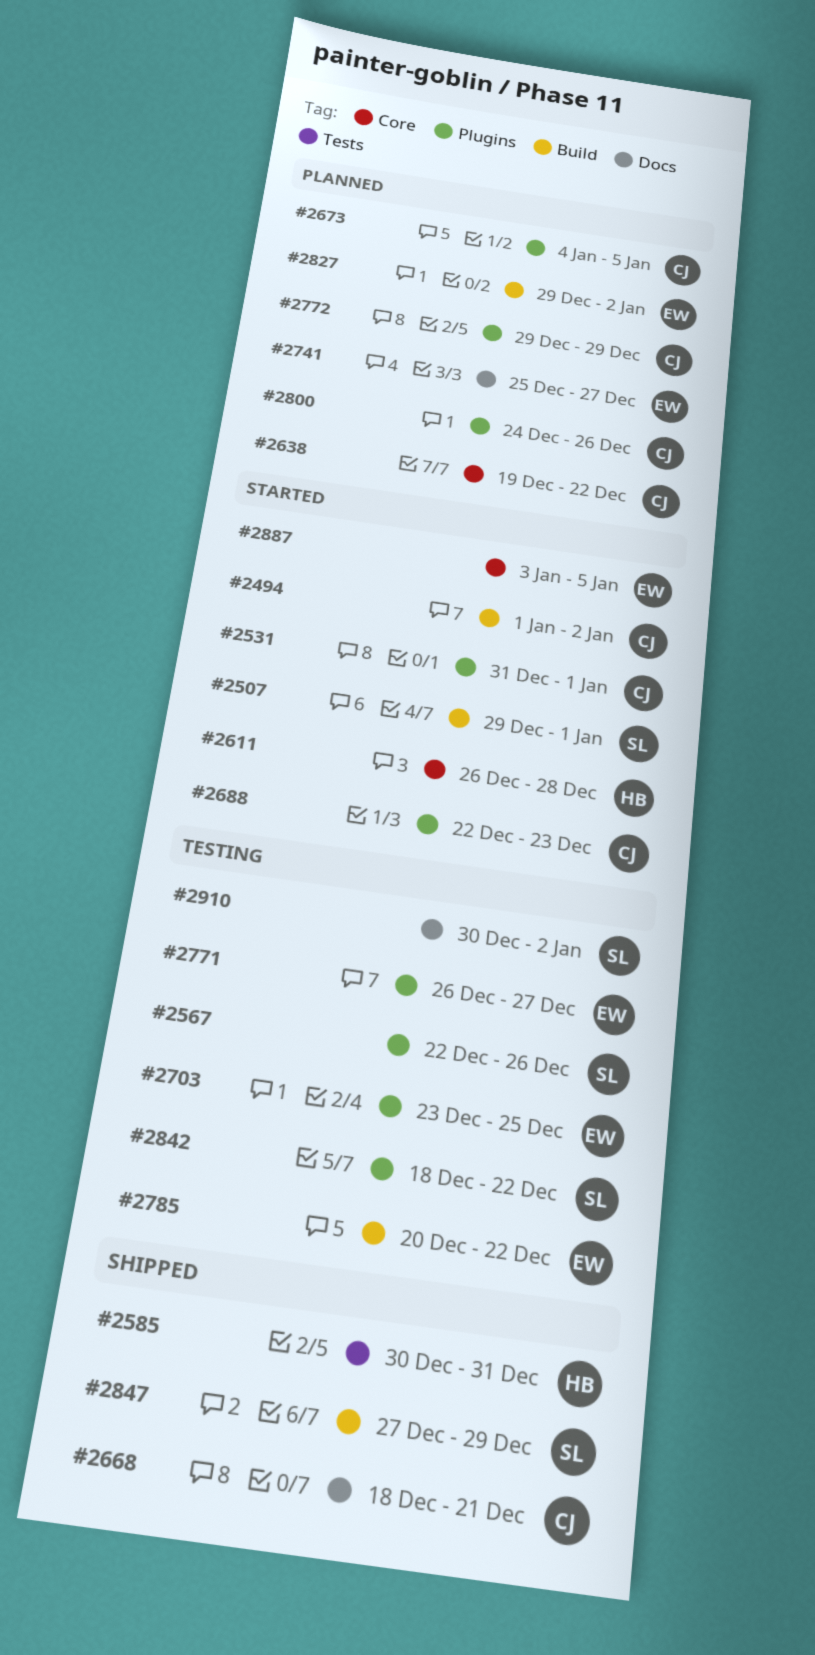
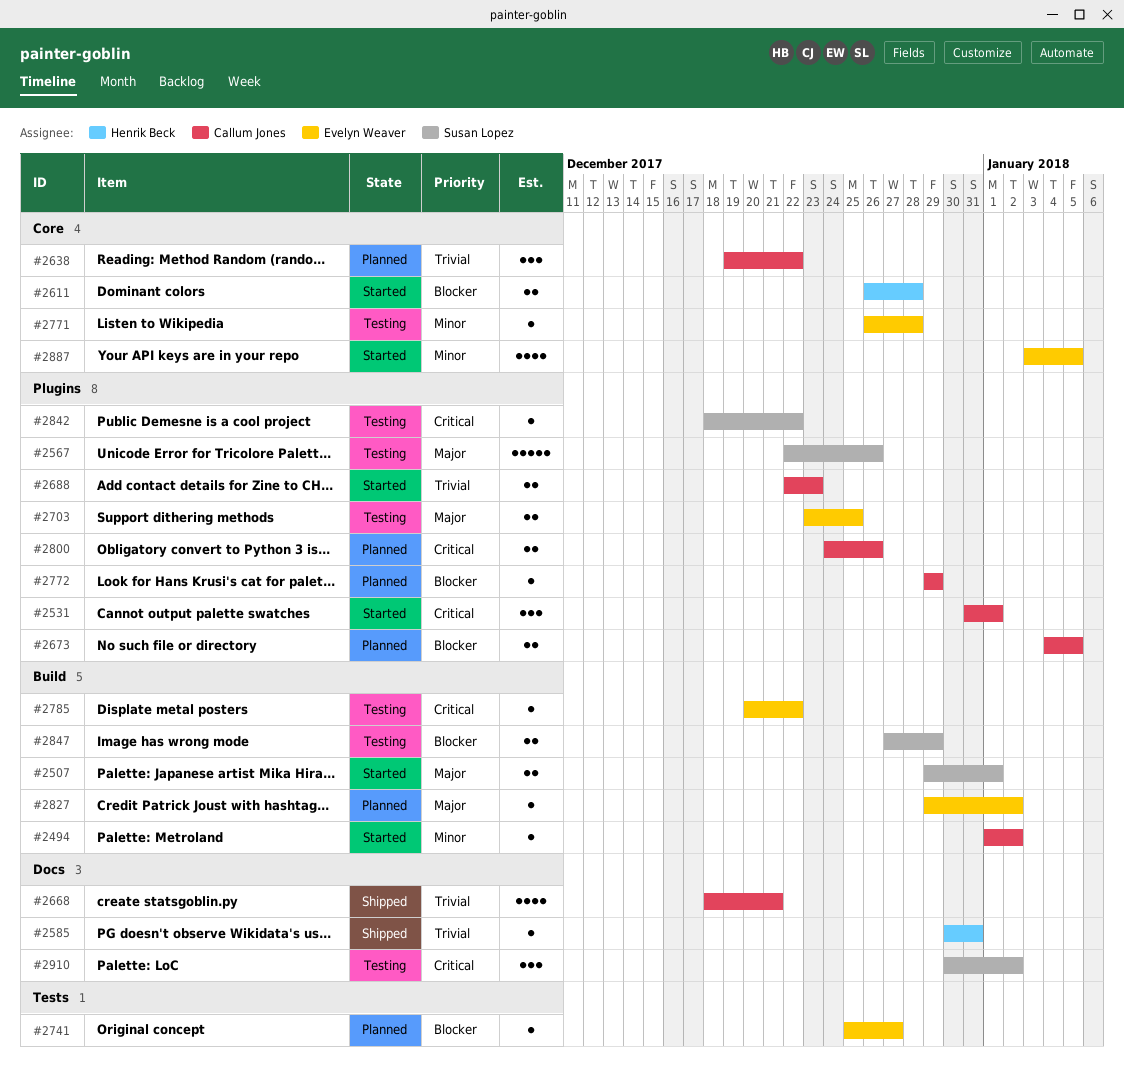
#2585, label: Tests -> Docs
#2741, label: Docs -> Tests
#2771, label: Plugins -> Core
#2771, due: Dec 27 -> Dec 28
#2847, status: Shipped -> Testing

